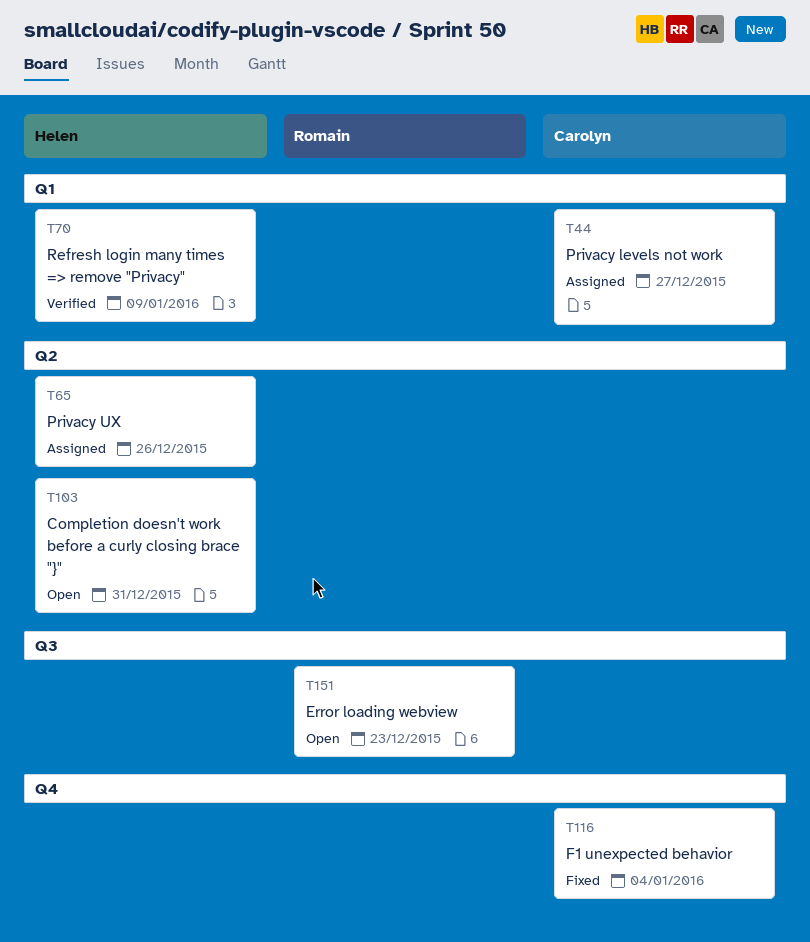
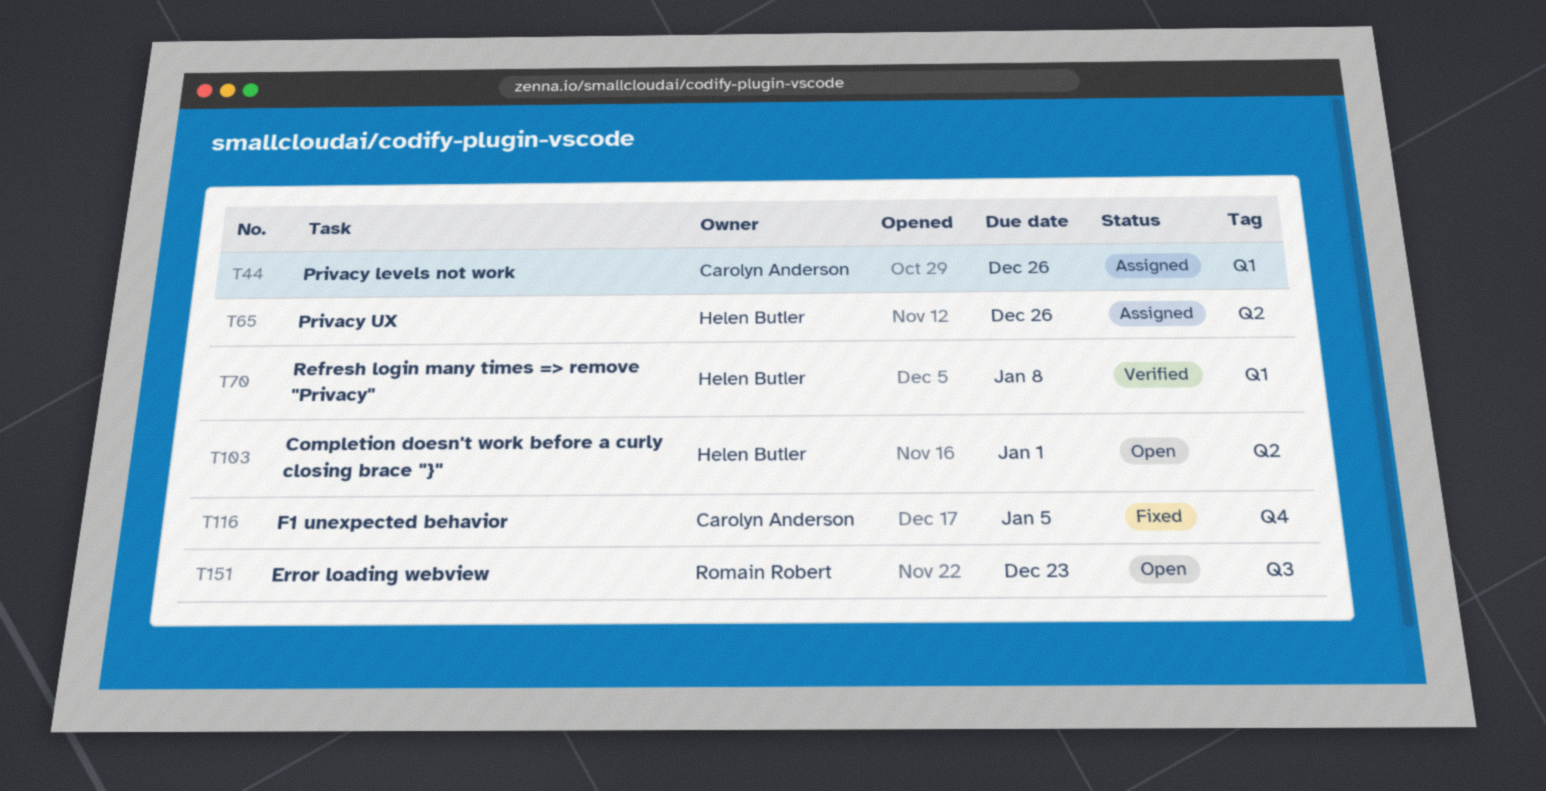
T44, due: Dec 27 -> Dec 26
T70, due: Jan 9 -> Jan 8
T103, due: Dec 31 -> Jan 1
T116, due: Jan 4 -> Jan 5

